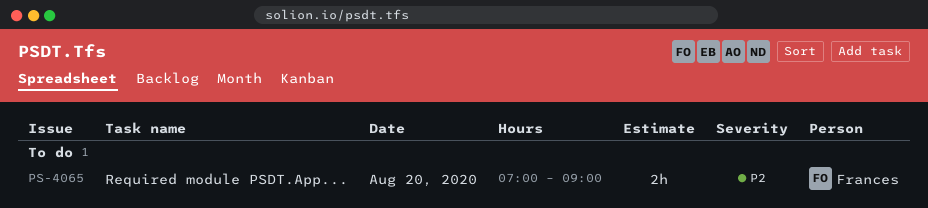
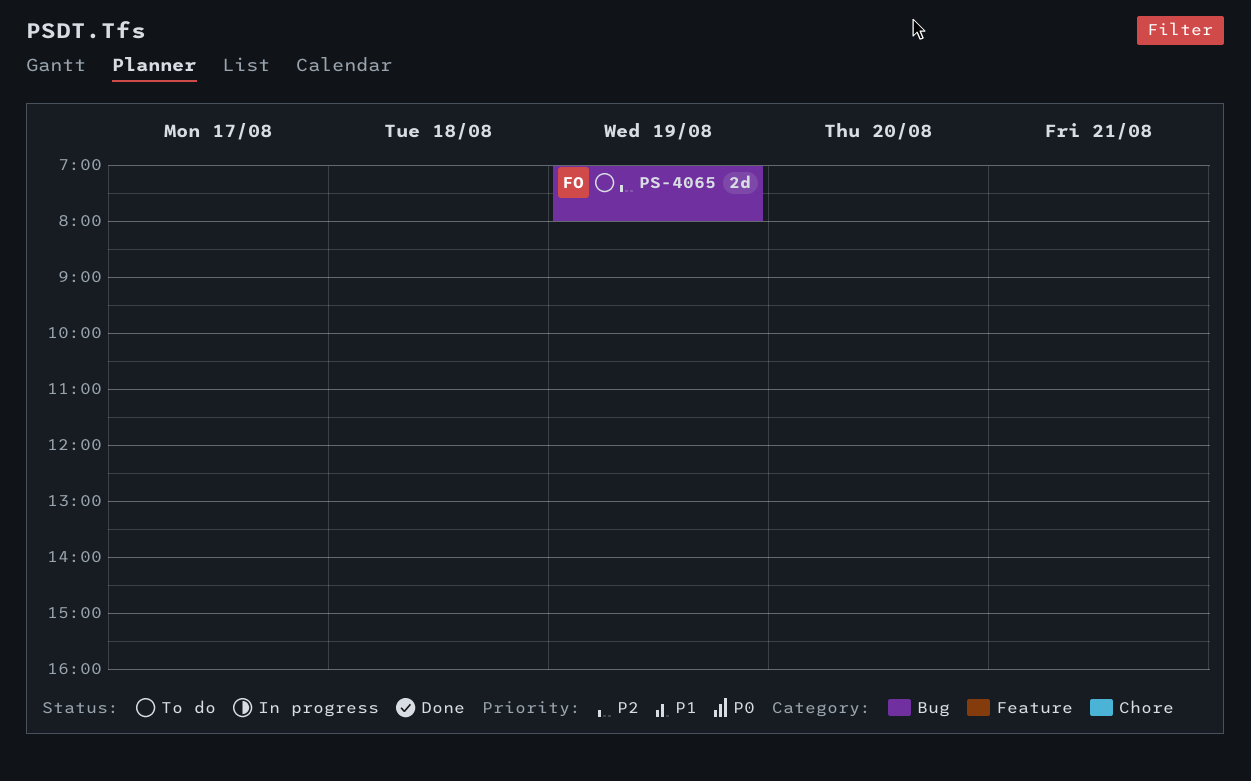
PS-4065, estimate: 2h -> 2d
PS-4065, day: Aug 20 -> Aug 19
PS-4065, ends: 09:00 -> 08:00

